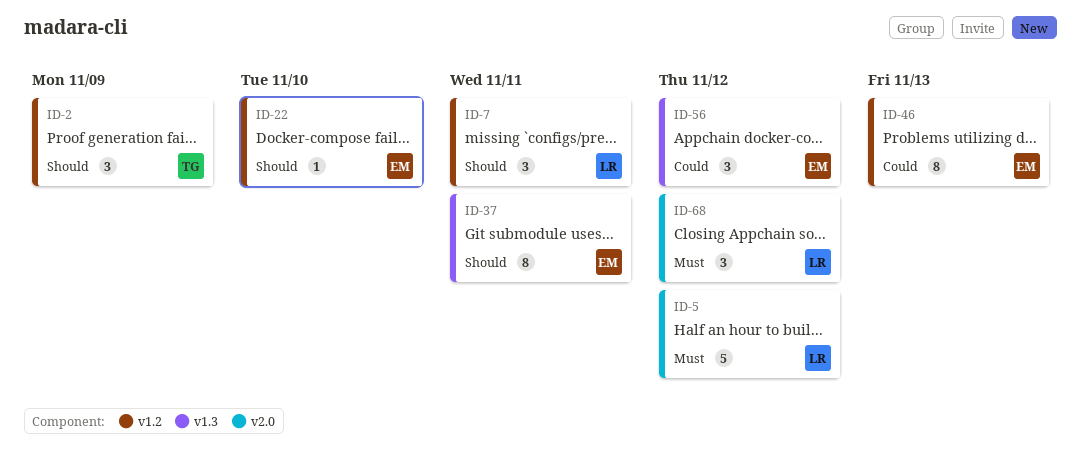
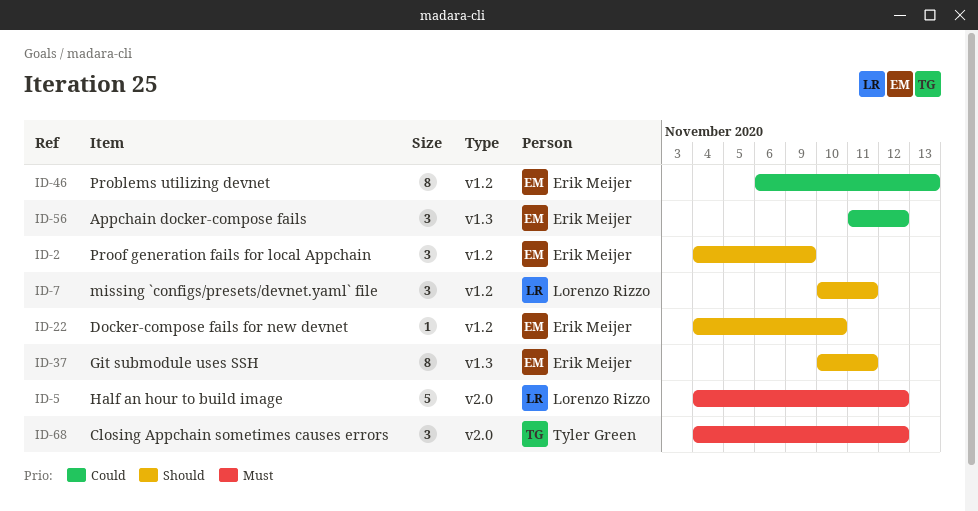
ID-2, owner: Tyler Green -> Erik Meijer
ID-68, owner: Lorenzo Rizzo -> Tyler Green

